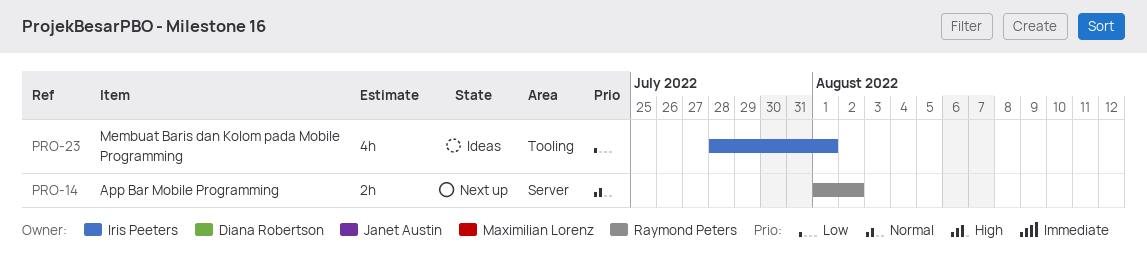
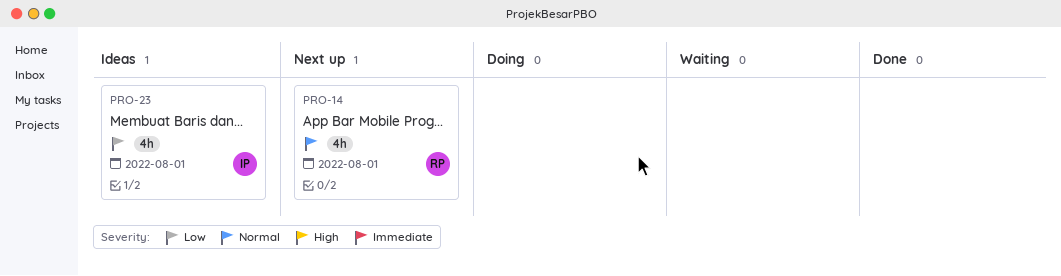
PRO-14, estimate: 2h -> 4h
PRO-14, due: Aug 2 -> Aug 1

